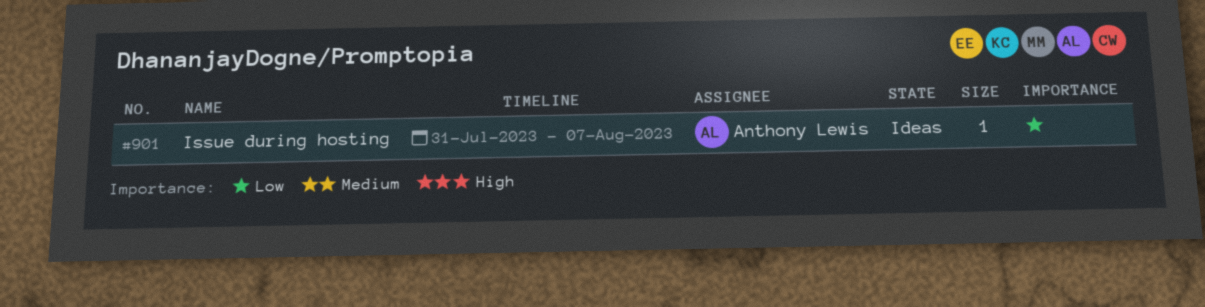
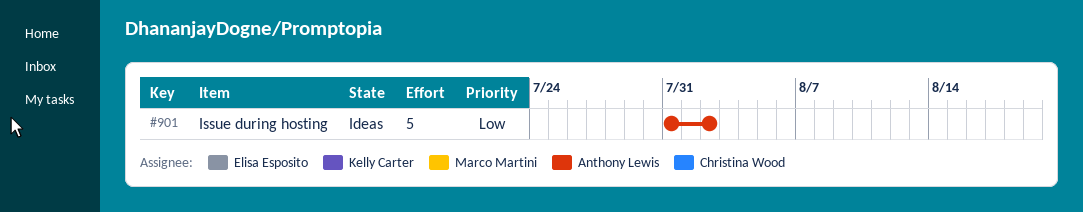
#901, estimate: 1 -> 5
#901, due: Aug 7 -> Aug 2

